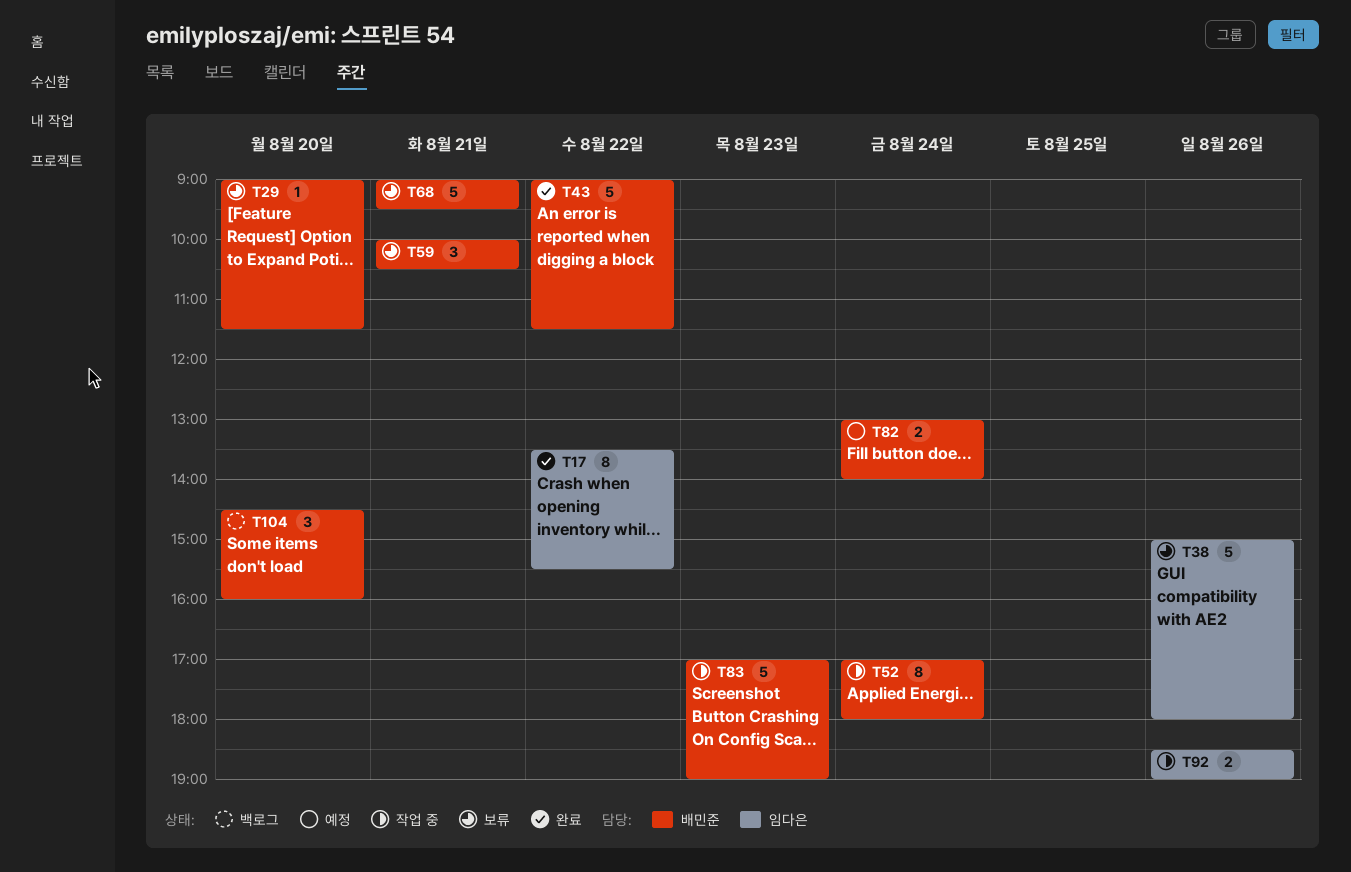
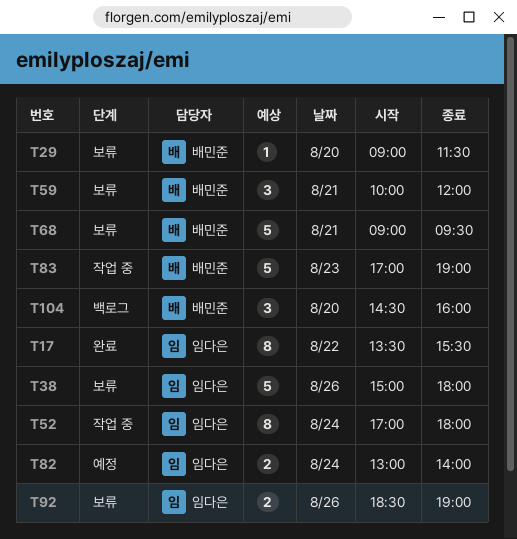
T43: present -> none
T52, owner: 배민준 -> 임다은
T59, ends: 10:30 -> 12:00
T82, owner: 배민준 -> 임다은
T92, status: 작업 중 -> 보류

